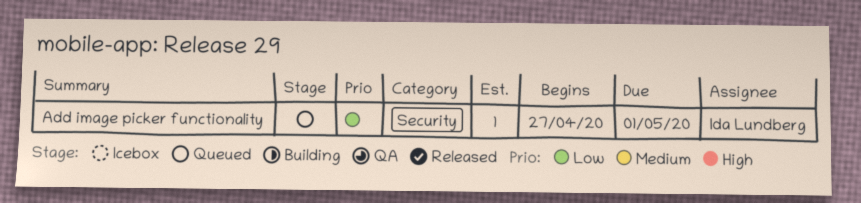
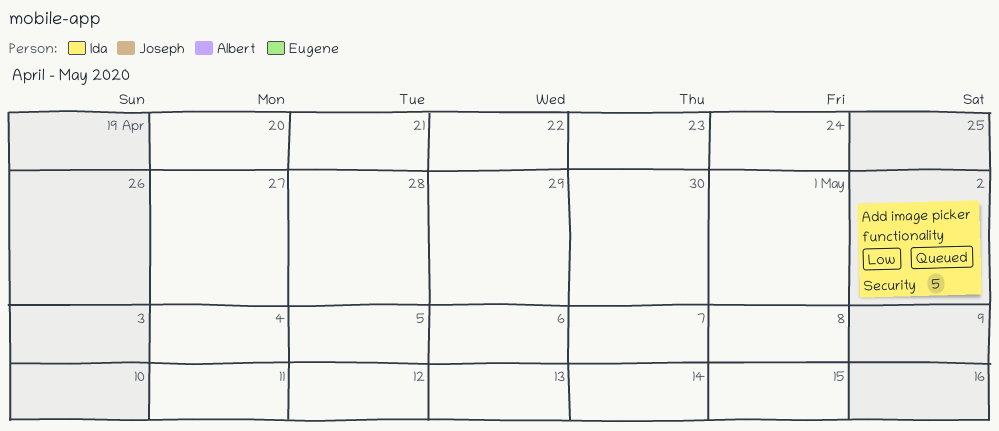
Add image picker functionality, estimate: 1 -> 5
Add image picker functionality, due: May 1 -> May 2

